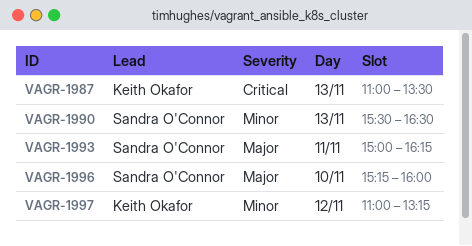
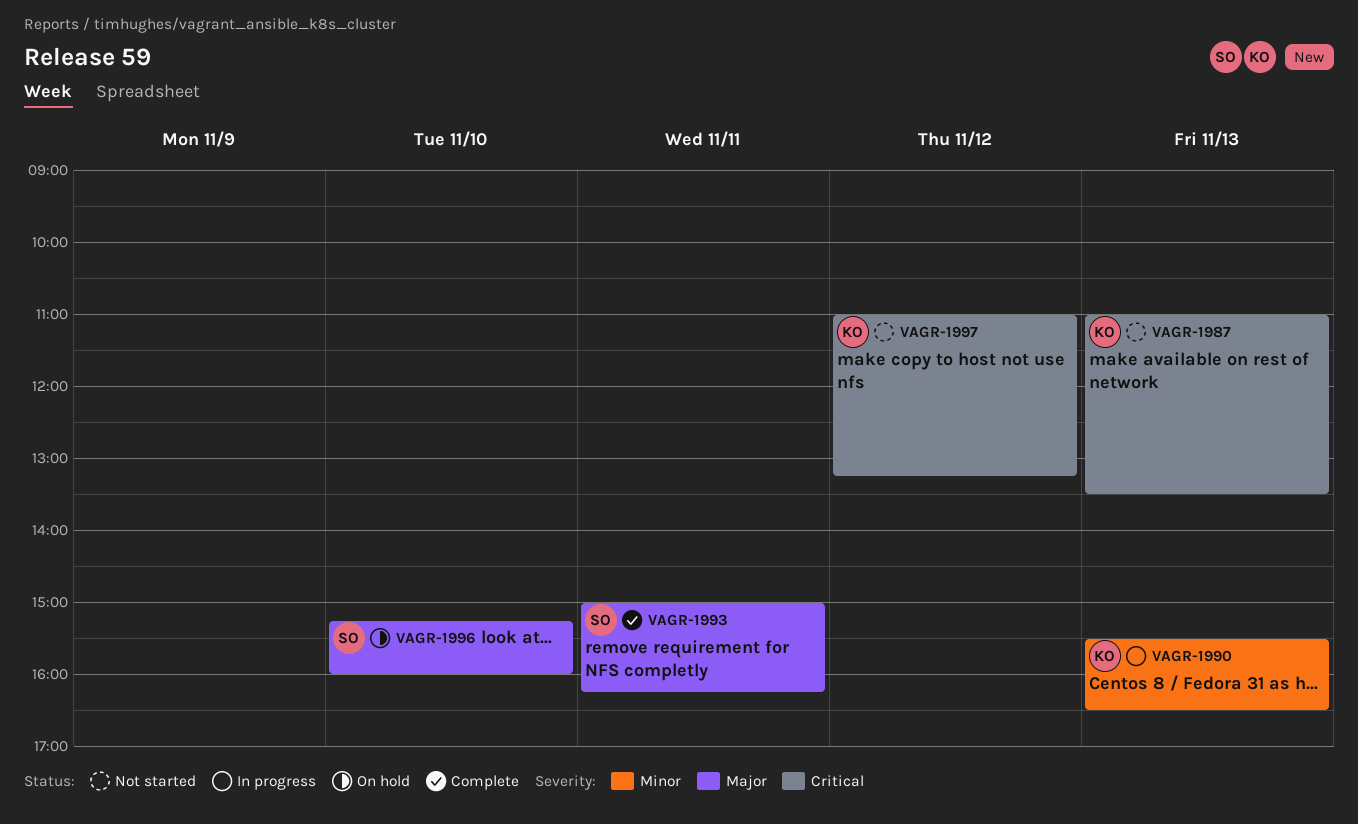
VAGR-1990, owner: Sandra O'Connor -> Keith Okafor
VAGR-1997, priority: Minor -> Critical

